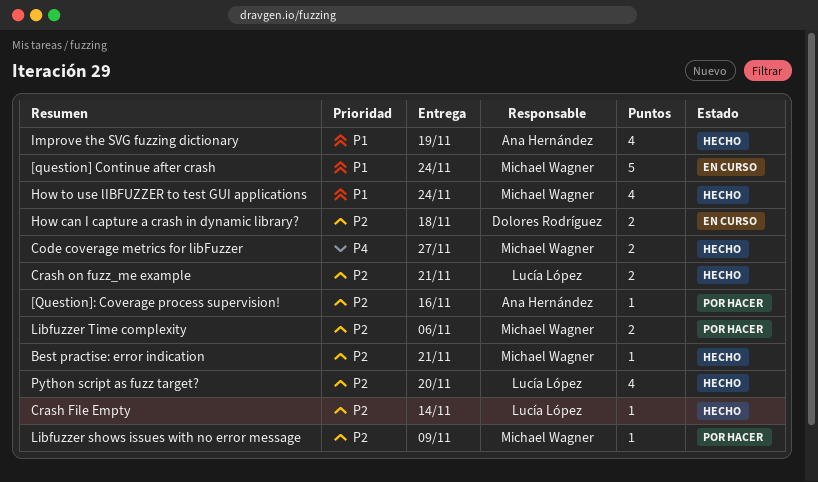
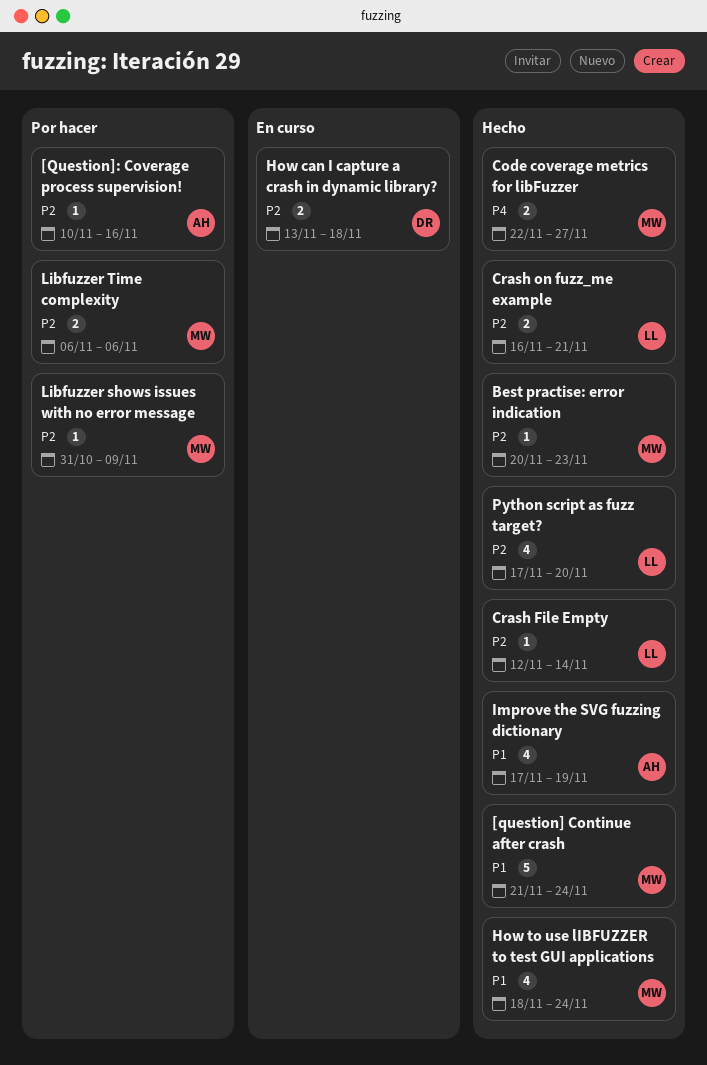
[question] Continue after crash, status: En curso -> Hecho
Best practise: error indication, due: Nov 21 -> Nov 23

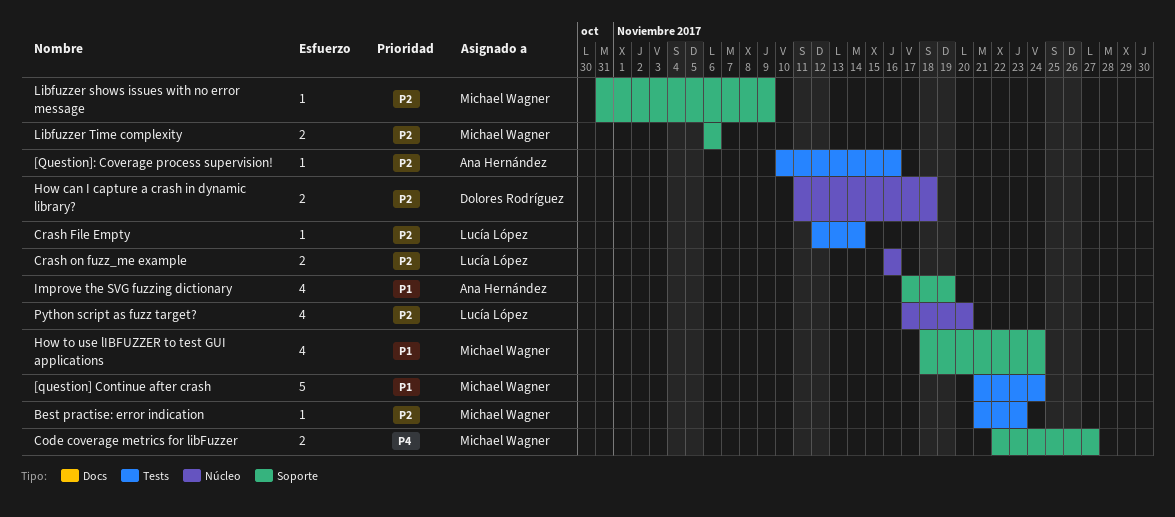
Best practise: error indication, start: Nov 20 -> Nov 21
Crash on fuzz_me example, due: Nov 21 -> Nov 16
How can I capture a crash in dynamic library?, start: Nov 13 -> Nov 11

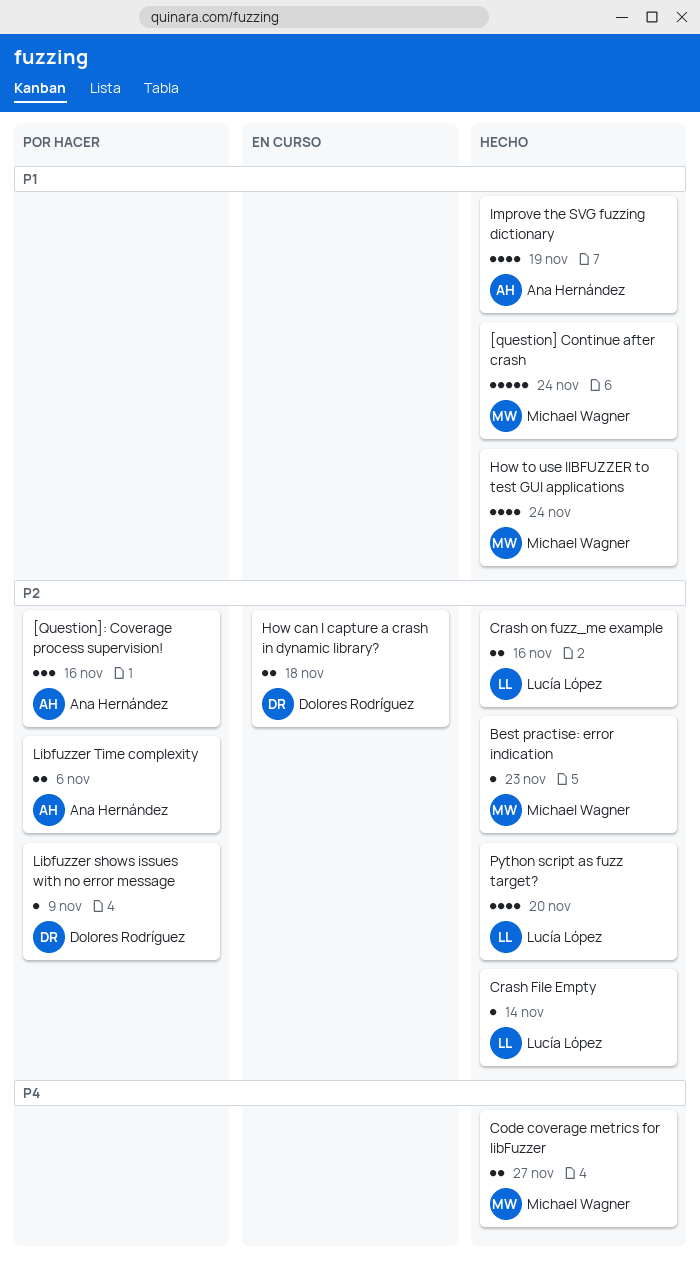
[Question]: Coverage process supervision!, estimate: 1 -> 3
Libfuzzer shows issues with no error message, owner: Michael Wagner -> Dolores Rodríguez
Libfuzzer Time complexity, owner: Michael Wagner -> Ana Hernández

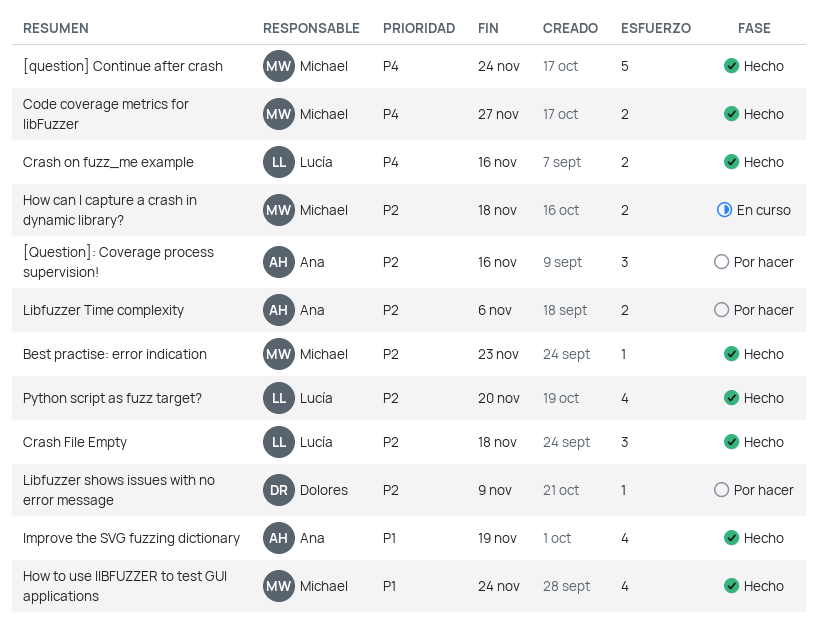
[question] Continue after crash, priority: P1 -> P4
Crash File Empty, estimate: 1 -> 3
Crash File Empty, due: Nov 14 -> Nov 18
Crash on fuzz_me example, priority: P2 -> P4
How can I capture a crash in dynamic library?, owner: Dolores Rodríguez -> Michael Wagner

